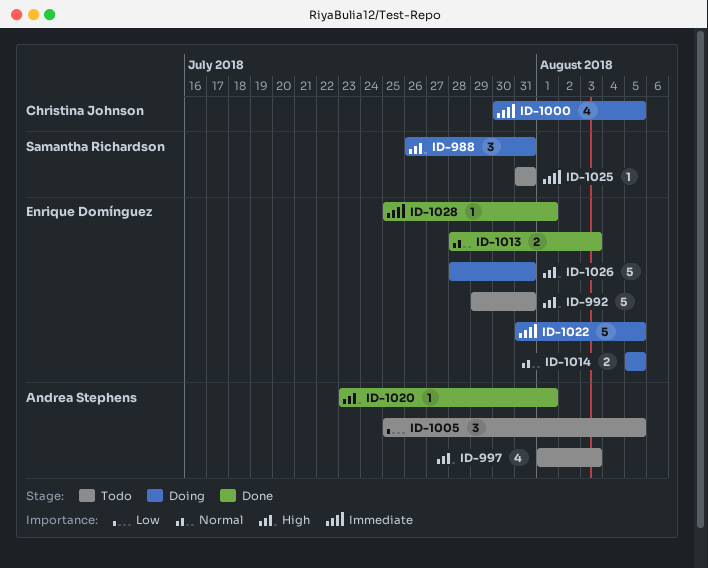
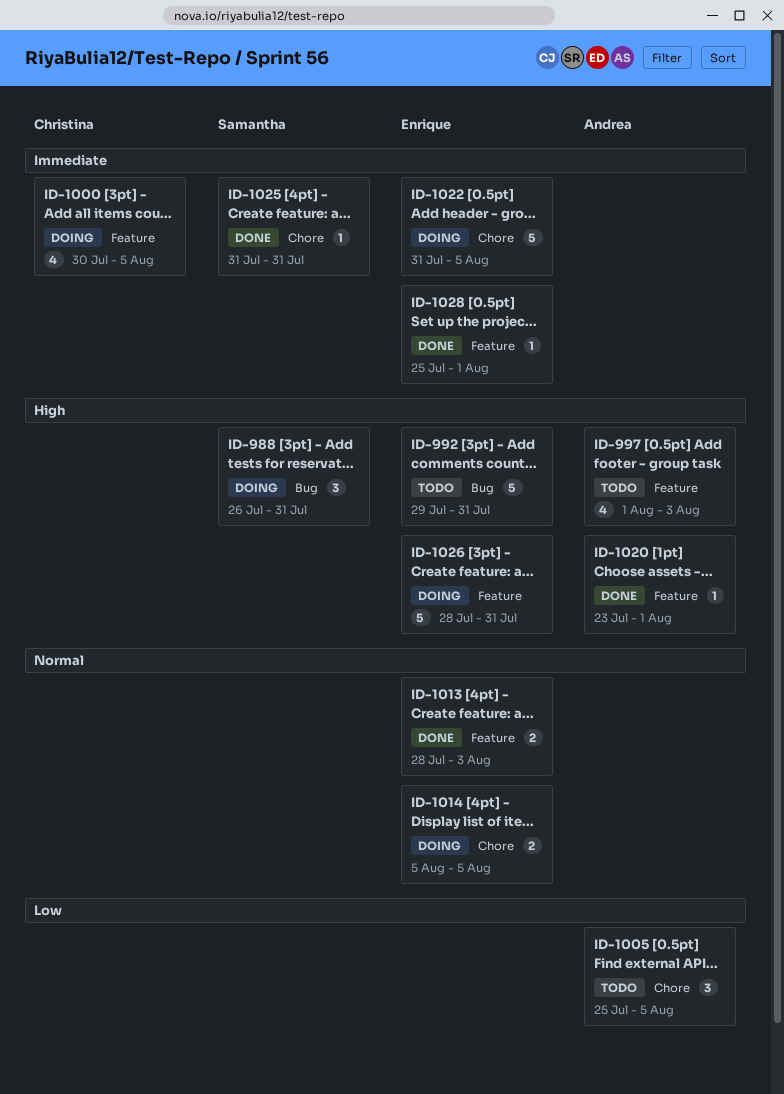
ID-1025, status: Todo -> Done

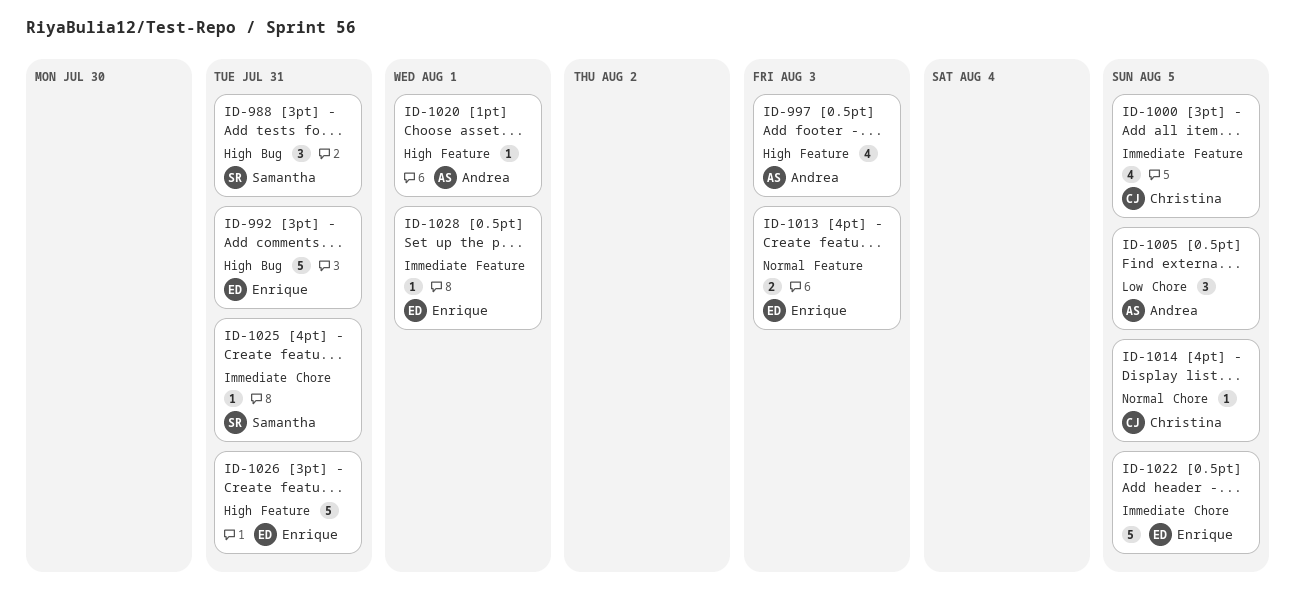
ID-1014, owner: Enrique -> Christina
ID-1014, estimate: 2 -> 1

